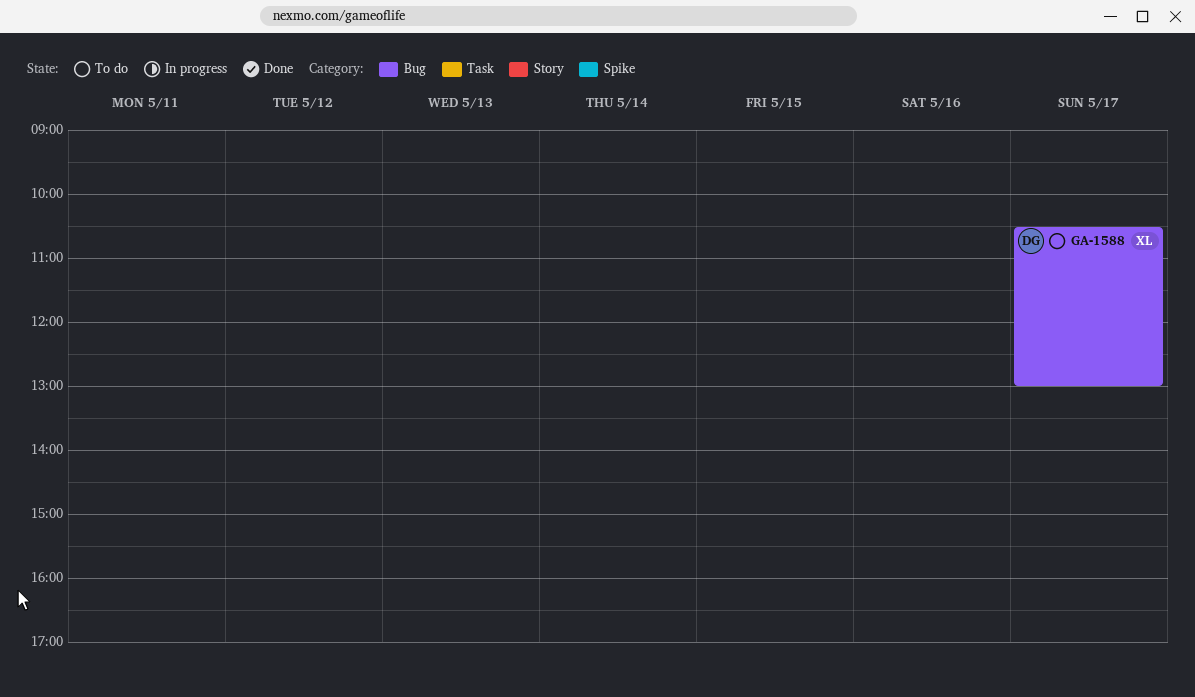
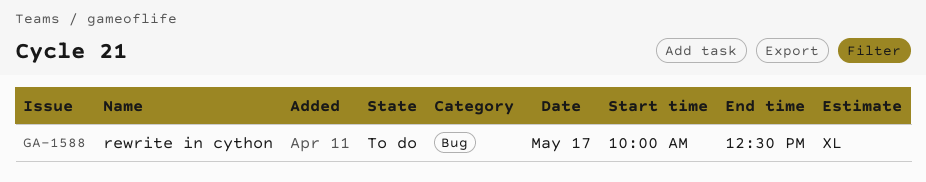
GA-1588, begins: 10:30 -> 10:00
GA-1588, ends: 13:00 -> 12:30

